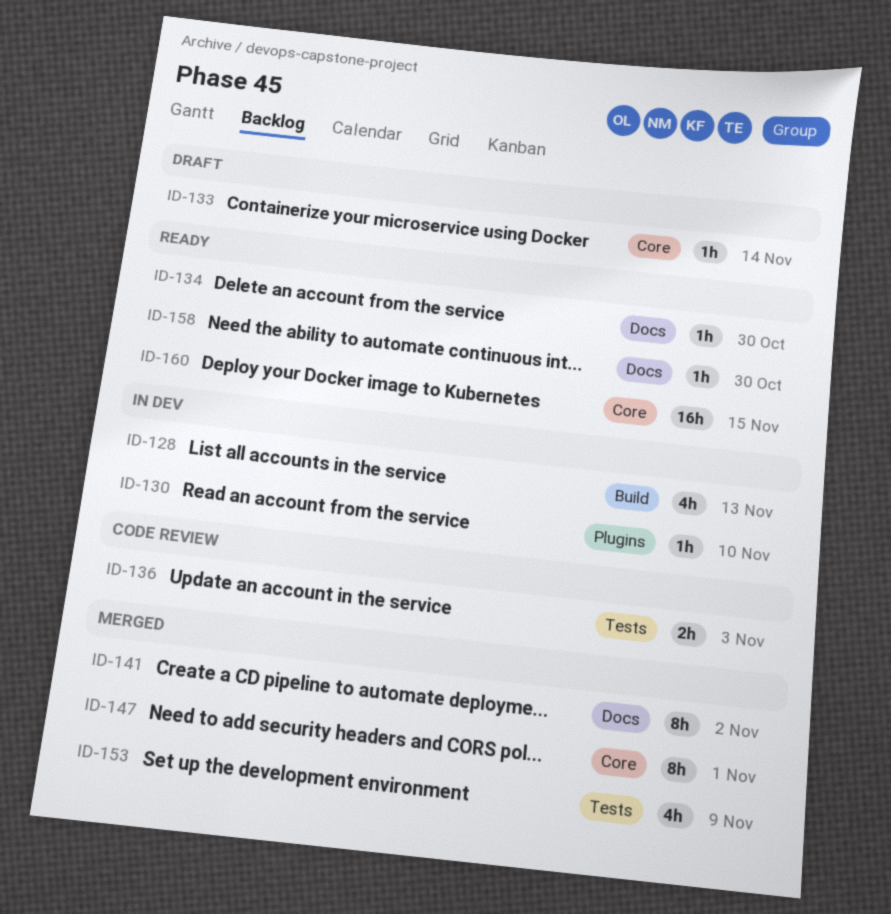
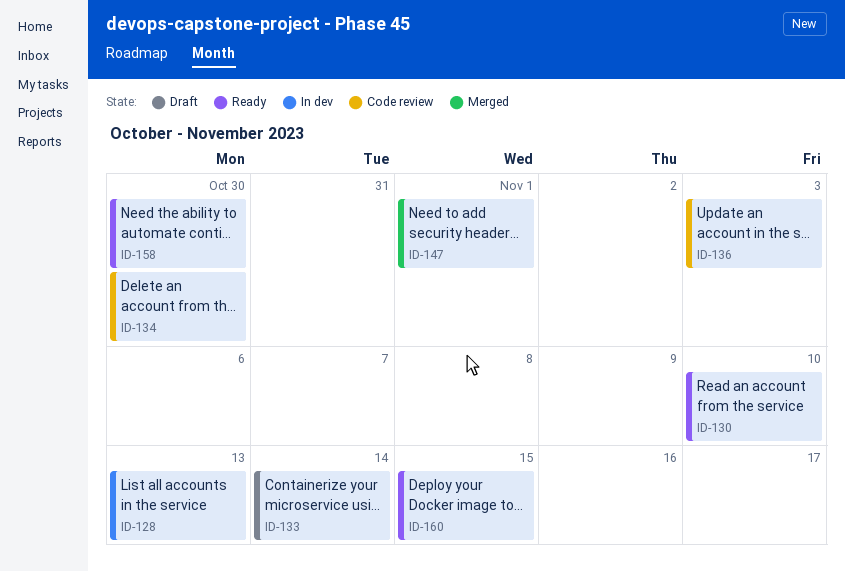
ID-130, status: In dev -> Ready
ID-134, status: Ready -> Code review
ID-141: present -> none
ID-153: present -> none

